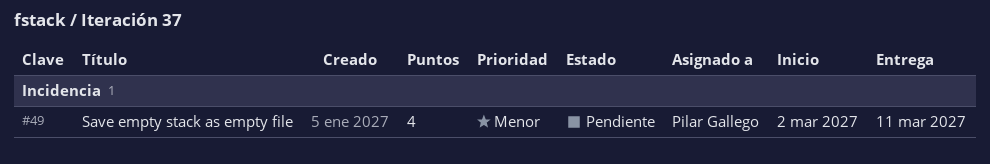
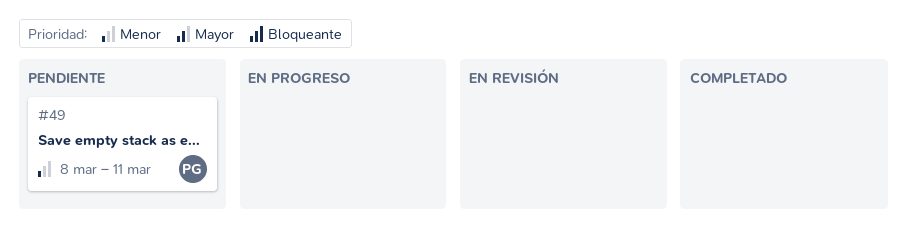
#49, start: Mar 2 -> Mar 8

